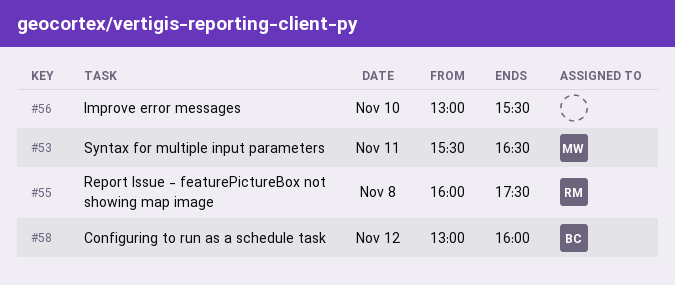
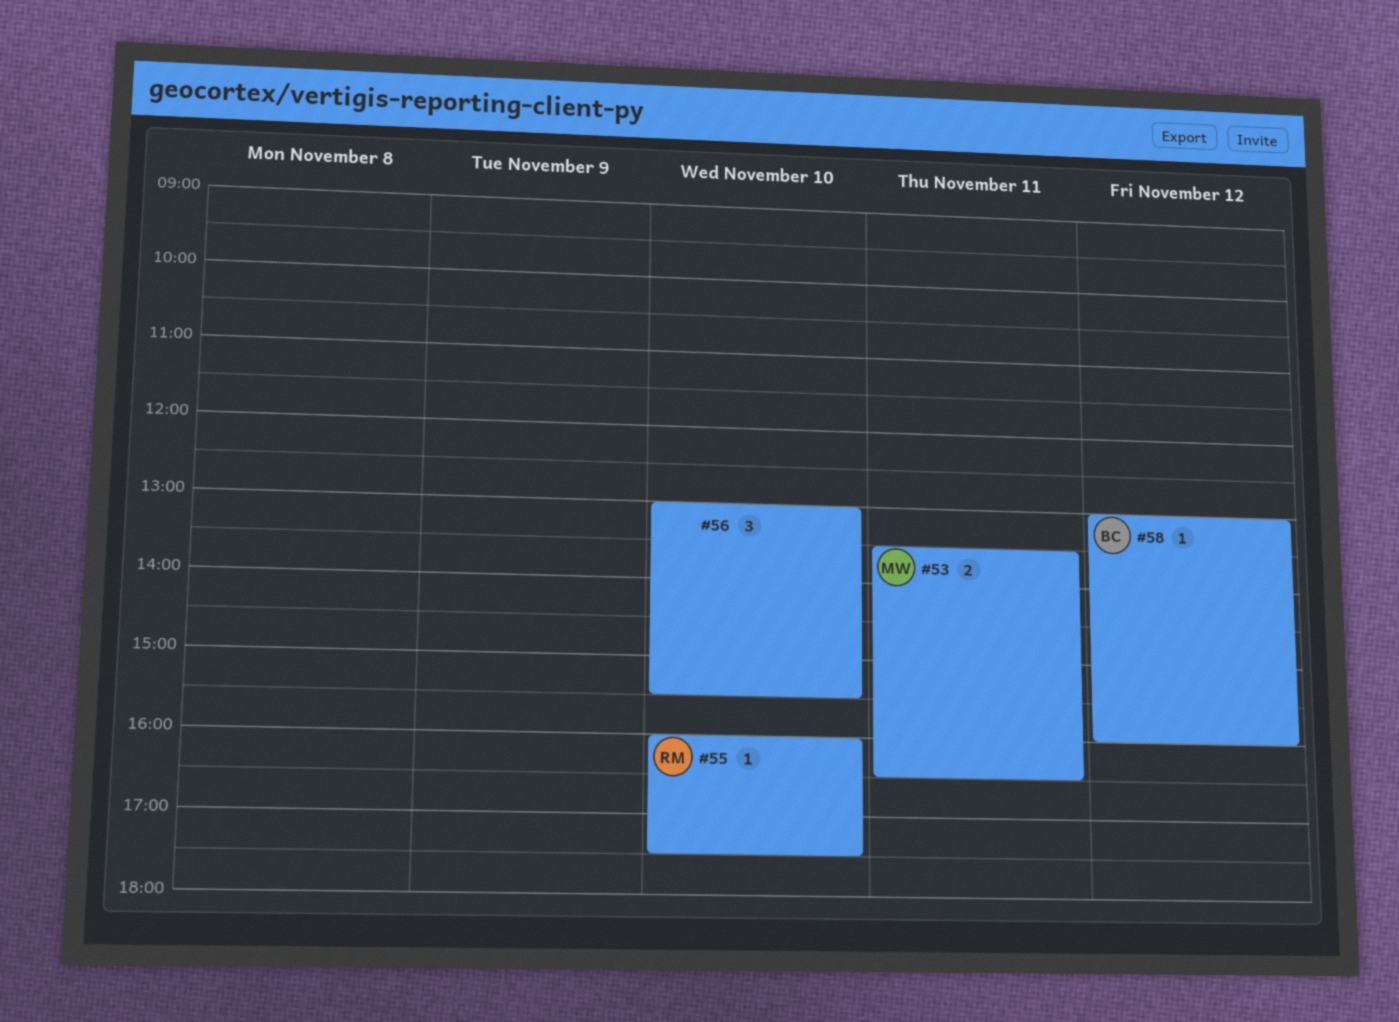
#53, begins: 15:30 -> 13:30
#55, day: Nov 8 -> Nov 10

